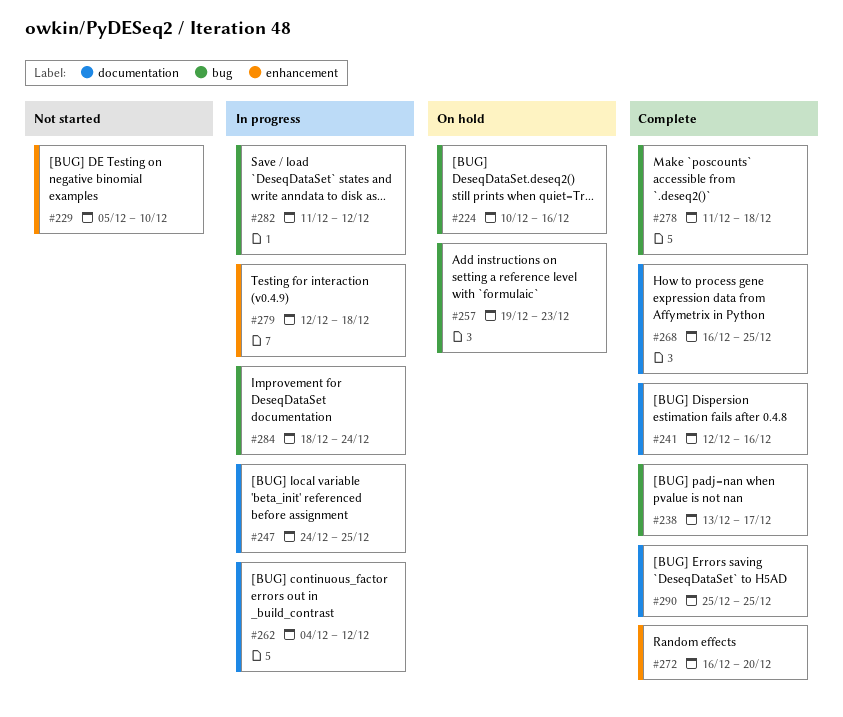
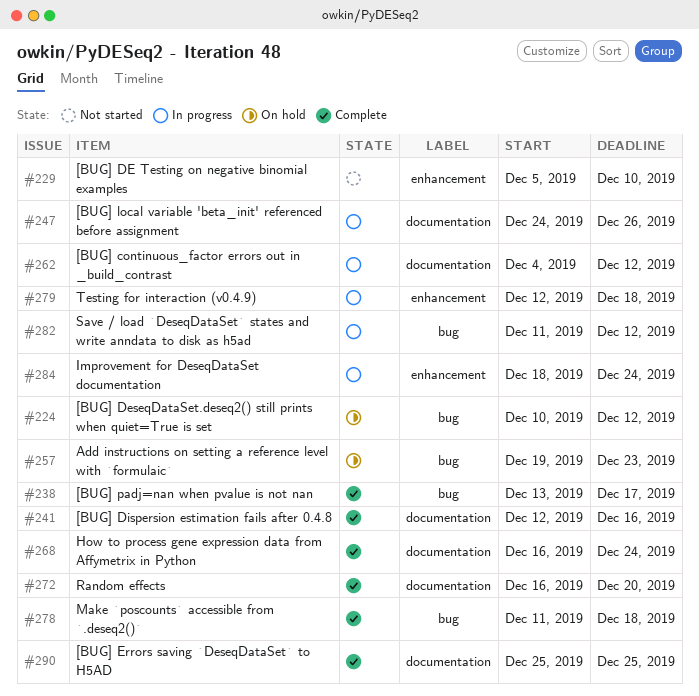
#224, due: Dec 16 -> Dec 12
#247, due: Dec 25 -> Dec 26
#268, due: Dec 25 -> Dec 24
#272, label: enhancement -> documentation
#284, label: bug -> enhancement

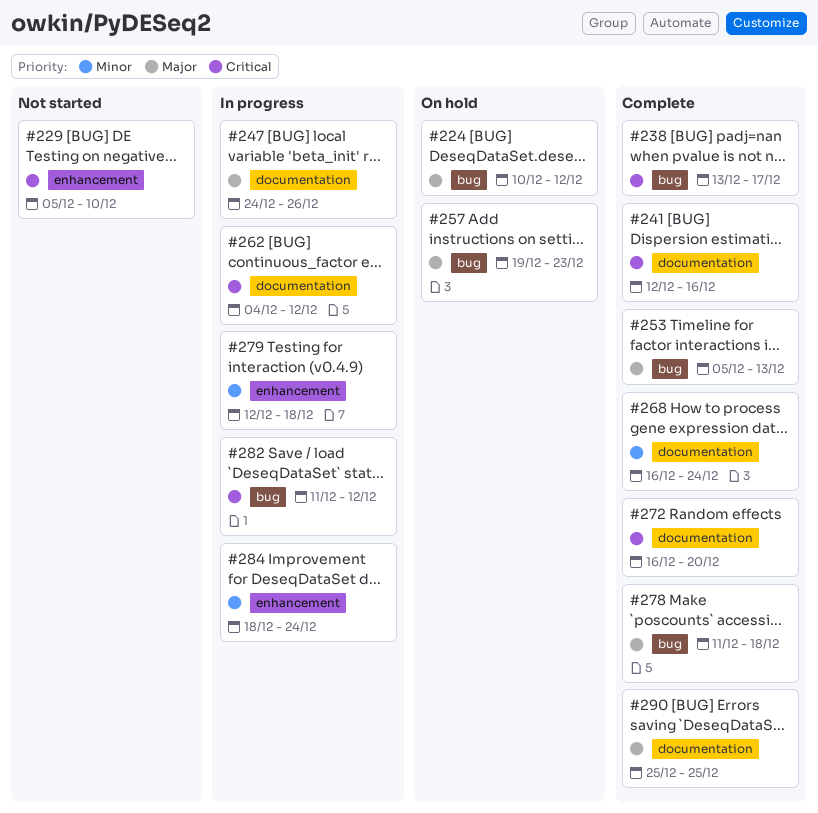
#253: none -> present

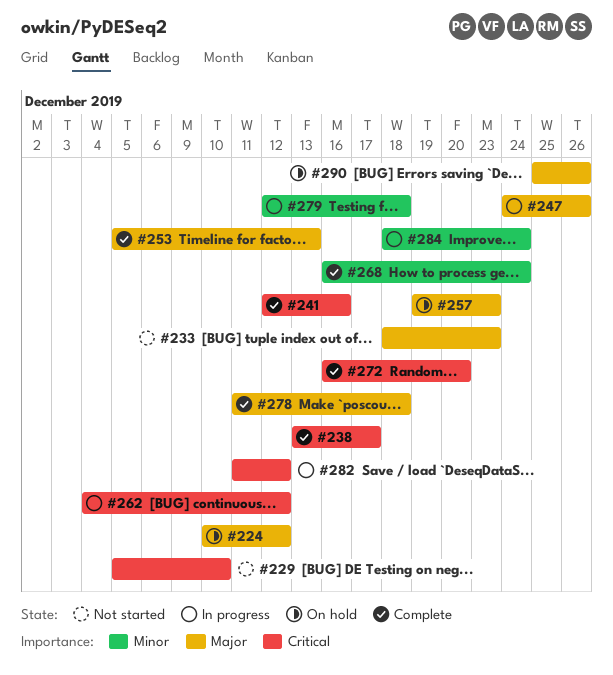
#233: none -> present
#290, status: Complete -> On hold
#290, due: Dec 25 -> Dec 26

